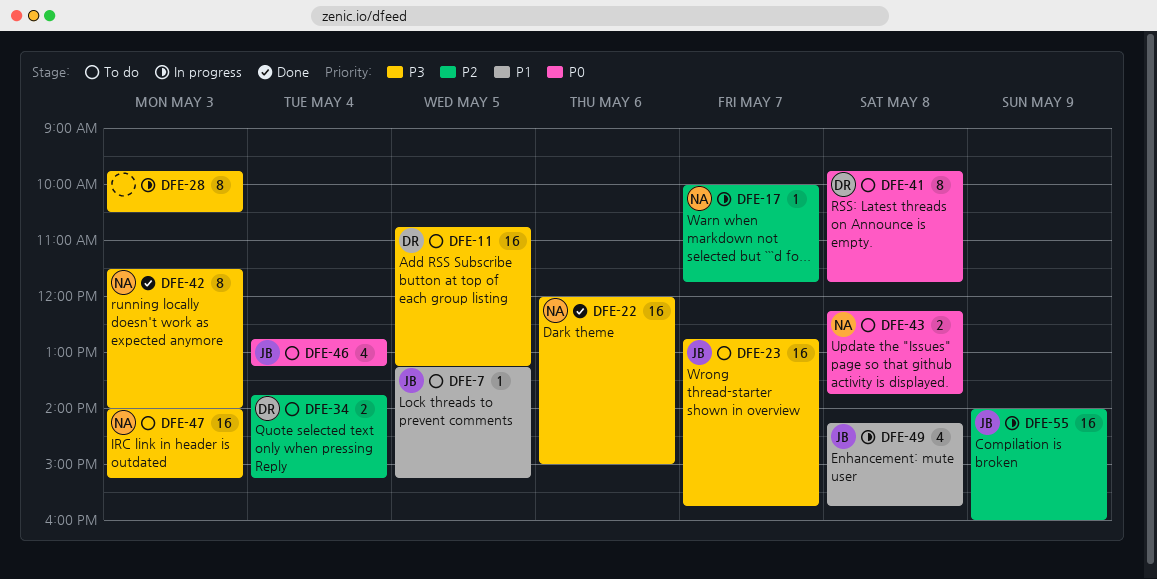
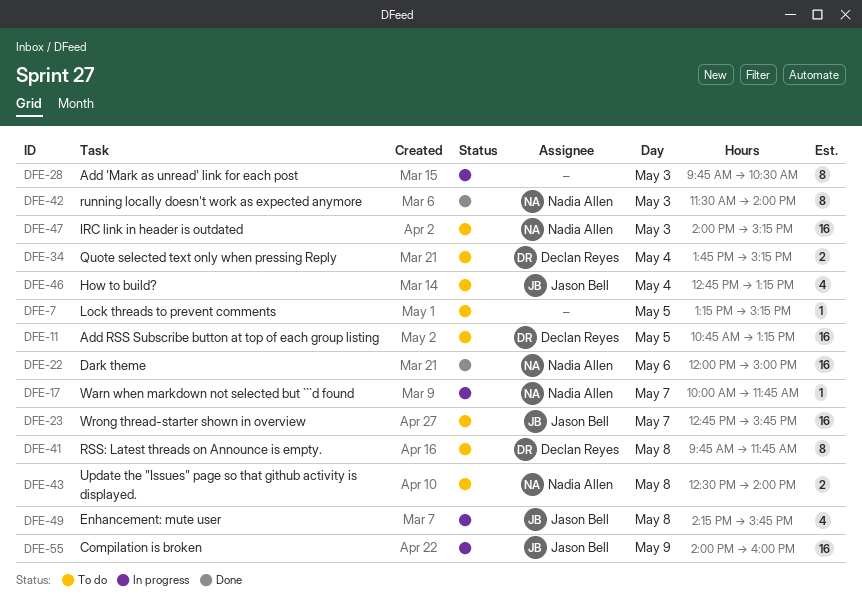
DFE-7, owner: Jason Bell -> none
DFE-43, begins: 12:15 -> 12:30
DFE-43, ends: 13:45 -> 14:00

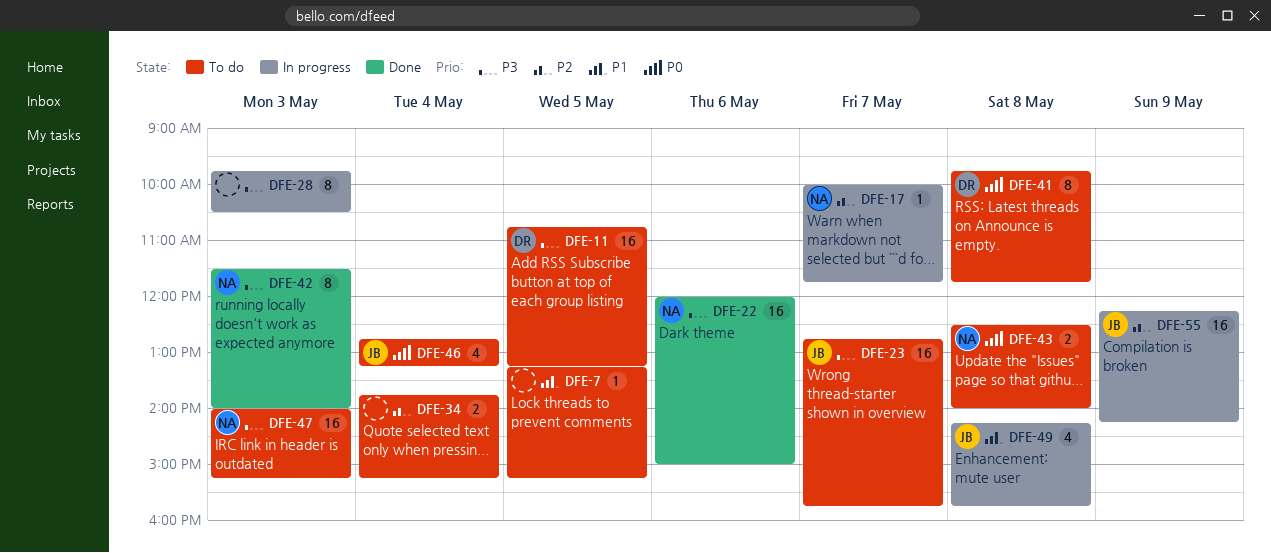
DFE-34, owner: Declan Reyes -> none
DFE-55, begins: 14:00 -> 12:15
DFE-55, ends: 16:00 -> 14:15

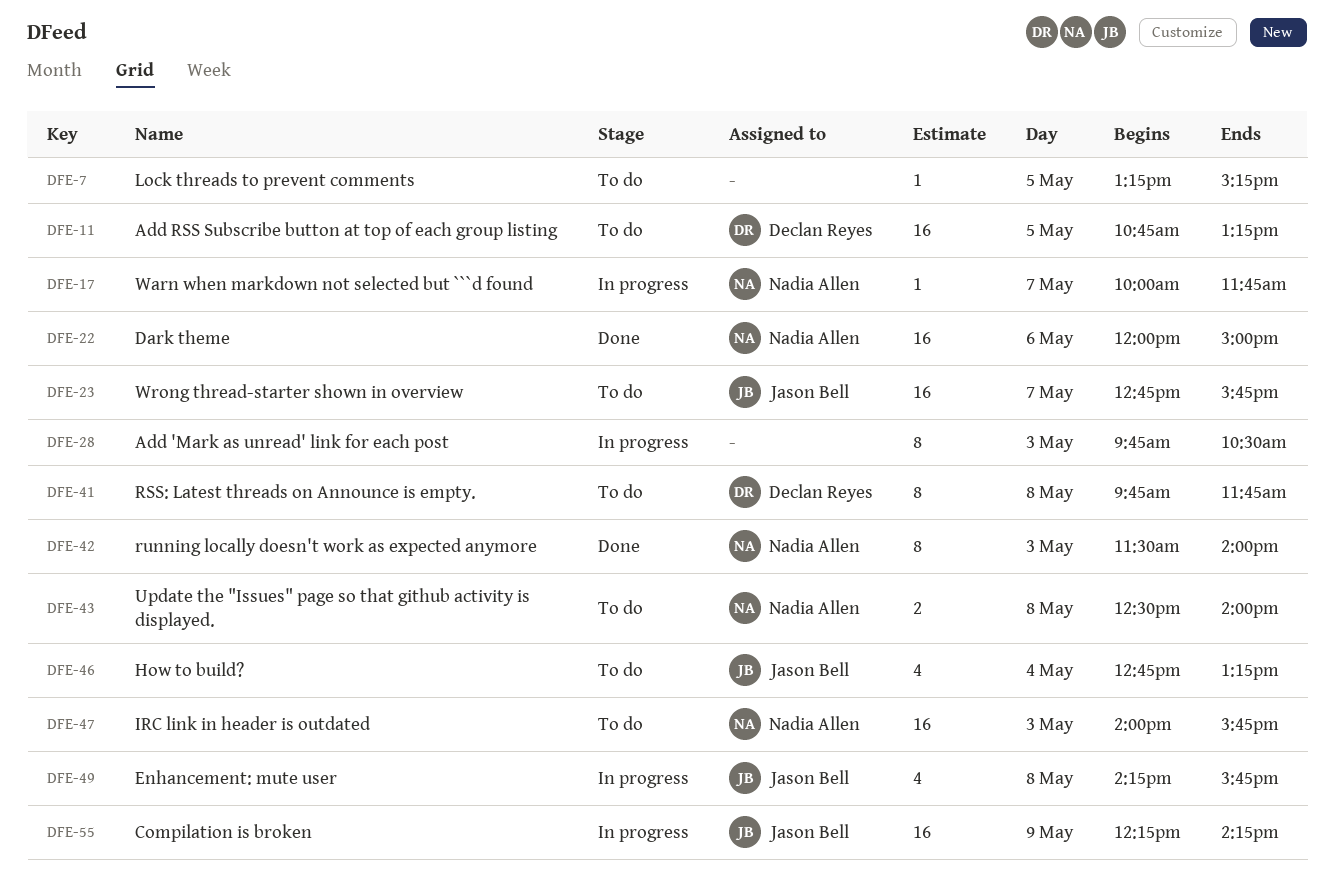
DFE-34: present -> none
DFE-47, ends: 15:15 -> 15:45

